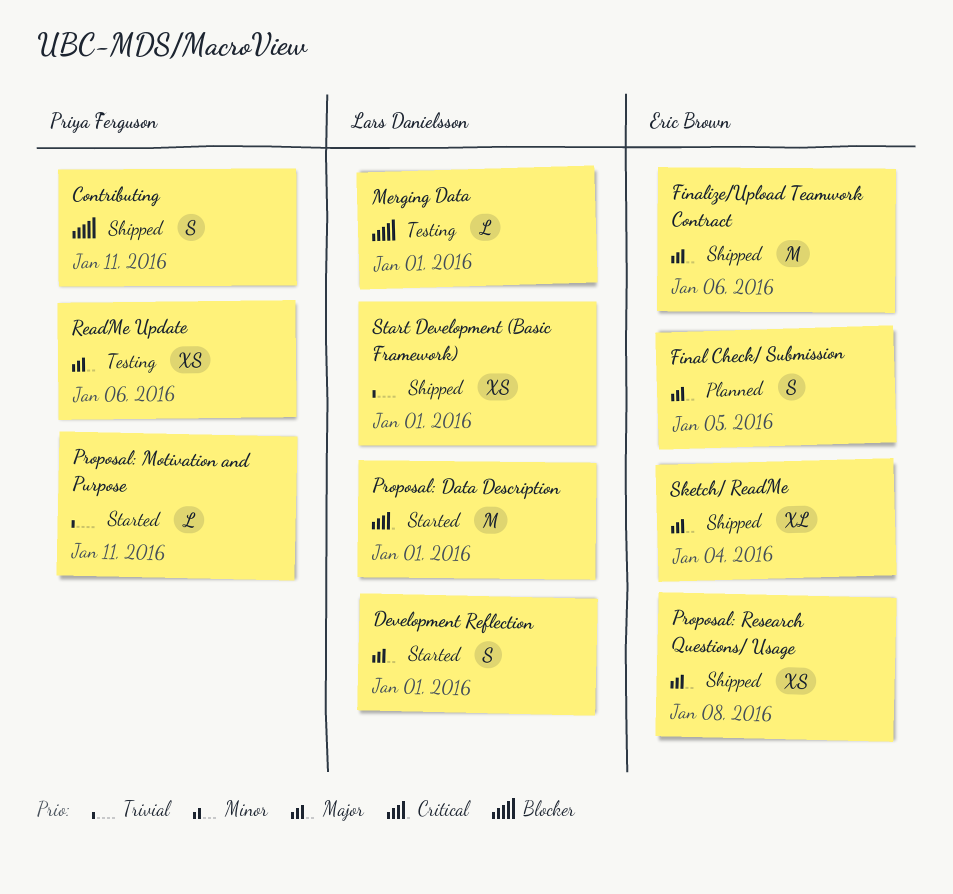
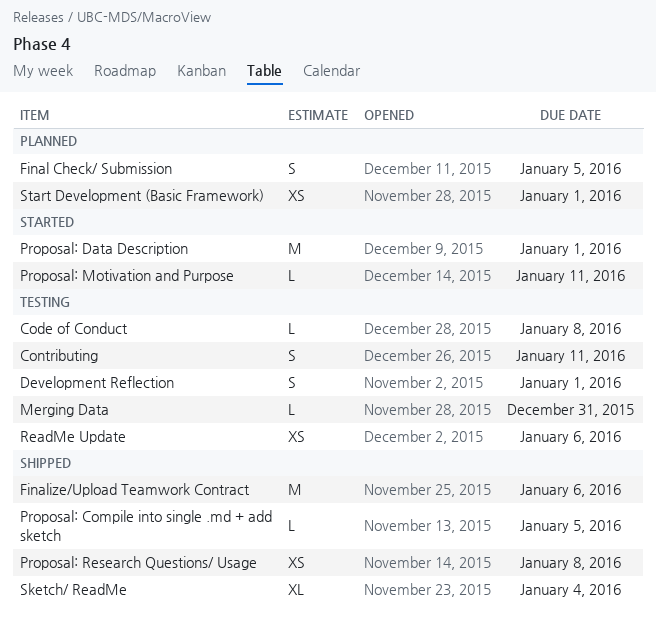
Code of Conduct: none -> present
Contributing, status: Shipped -> Testing
Development Reflection, status: Started -> Testing
Merging Data, due: Jan 1 -> Dec 31
Proposal: Compile into single .md + add sketch: none -> present
Start Development (Basic Framework), status: Shipped -> Planned

